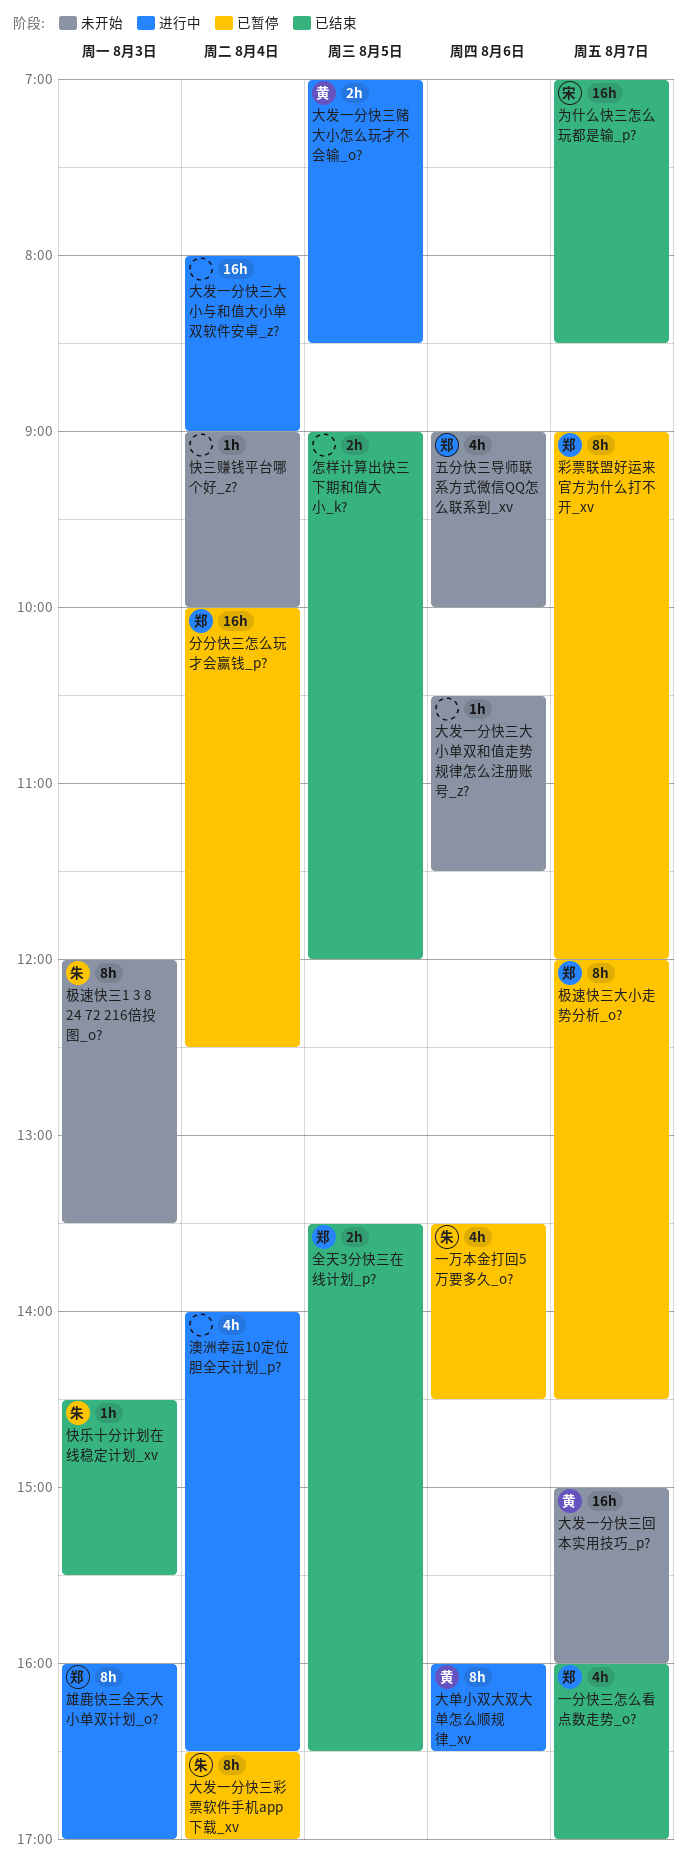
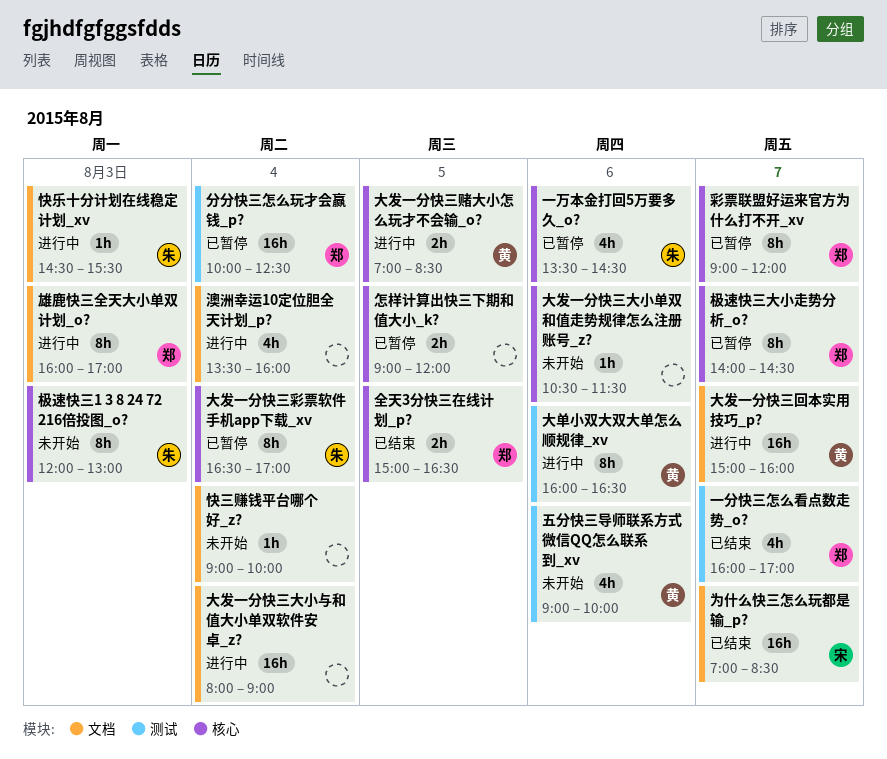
五分快三导师联系方式微信QQ怎么联系到_xv, owner: 郑 -> 黄
全天3分快三在线计划_p?, begins: 13:30 -> 15:00
大发一分快三回本实用技巧_p?, status: 未开始 -> 进行中
快乐十分计划在线稳定计划_xv, status: 已结束 -> 进行中
怎样计算出快三下期和值大小_k?, status: 已结束 -> 已暂停
极速快三1 3 8 24 72 216倍投图_o?, ends: 13:30 -> 13:00
极速快三大小走势分析_o?, begins: 12:00 -> 14:00
澳洲幸运10定位胆全天计划_p?, begins: 14:00 -> 13:30
澳洲幸运10定位胆全天计划_p?, ends: 16:30 -> 16:00

